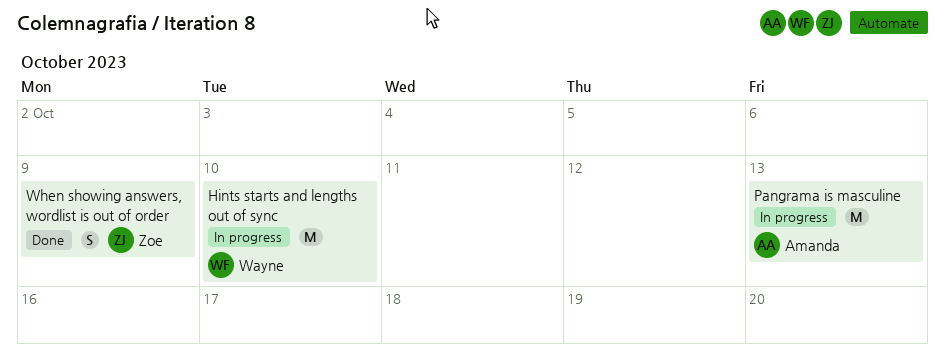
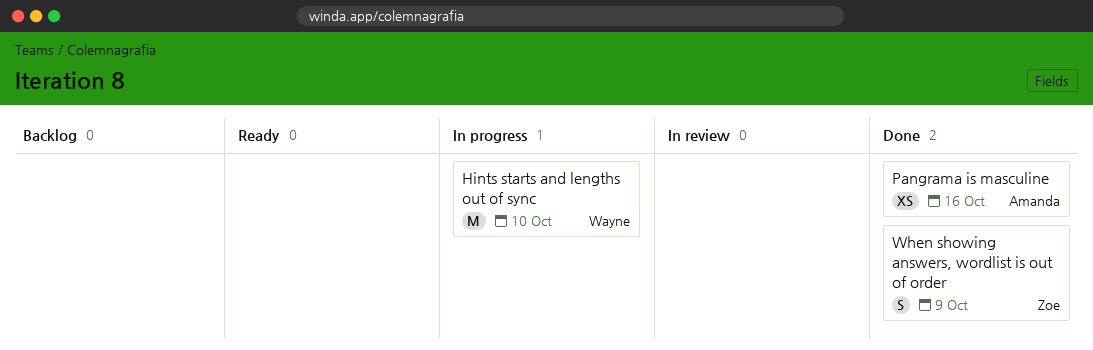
Pangrama is masculine, status: In progress -> Done
Pangrama is masculine, estimate: M -> XS
Pangrama is masculine, due: Oct 13 -> Oct 16

